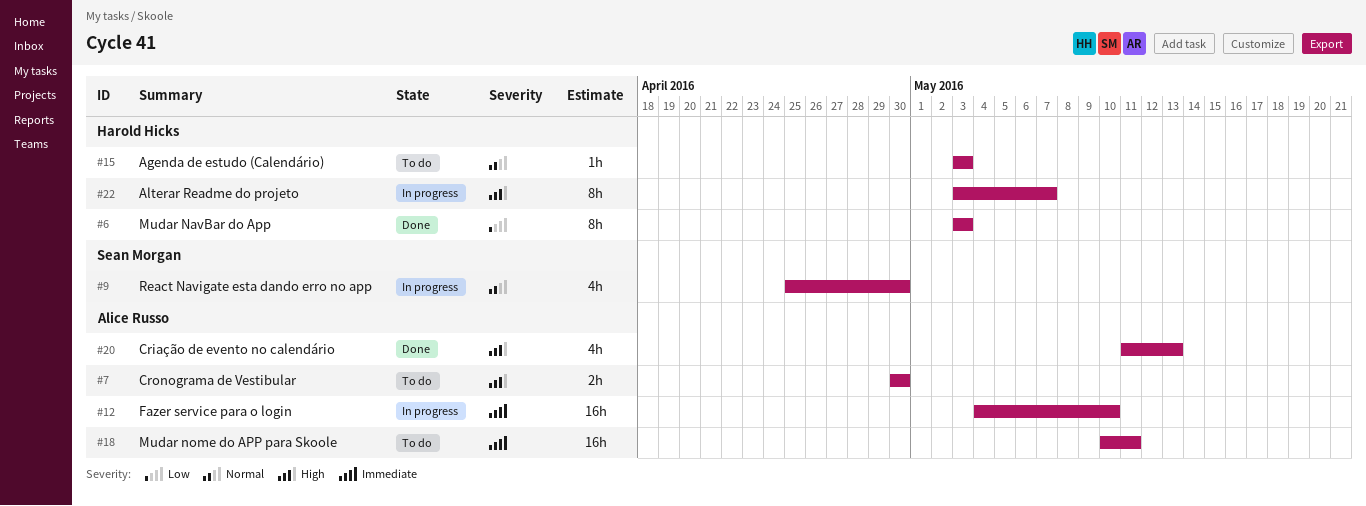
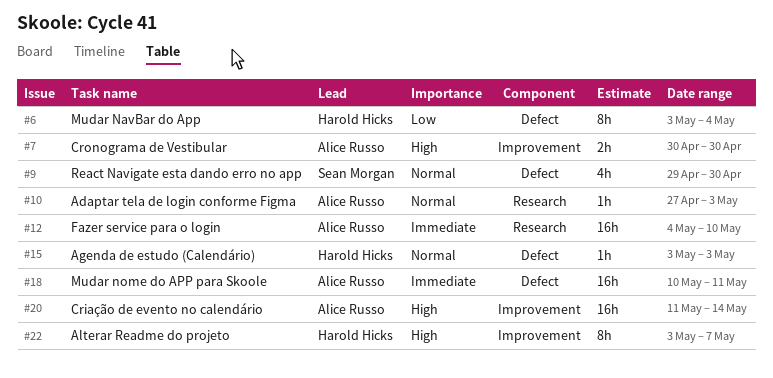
#6, due: May 3 -> May 4
#9, start: Apr 25 -> Apr 29
#10: none -> present
#20, estimate: 4h -> 16h
#20, due: May 13 -> May 14

